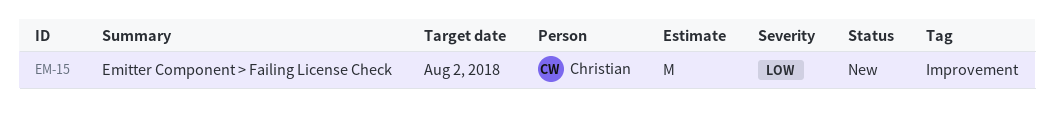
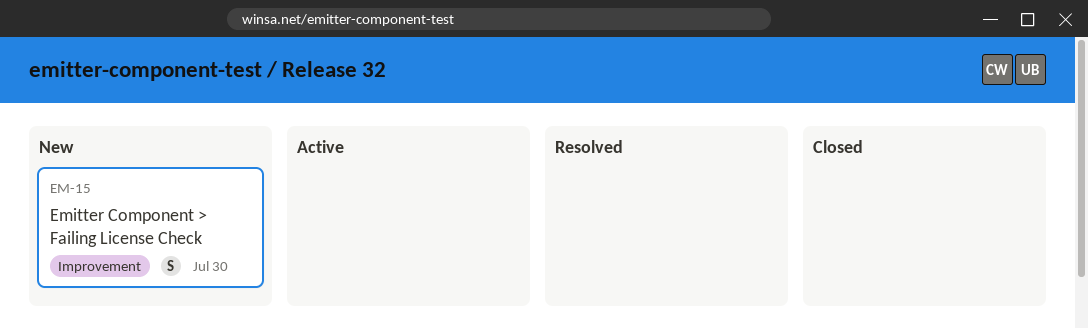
EM-15, estimate: M -> S
EM-15, due: Aug 2 -> Jul 30

